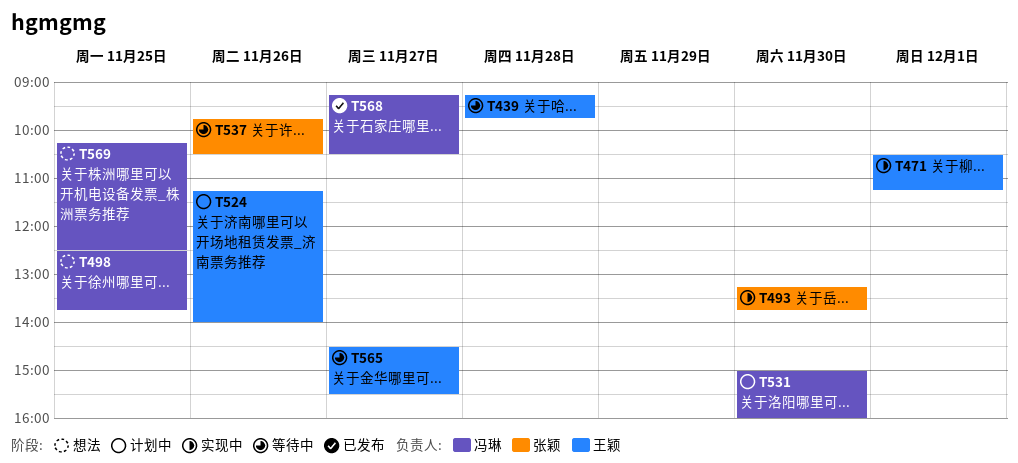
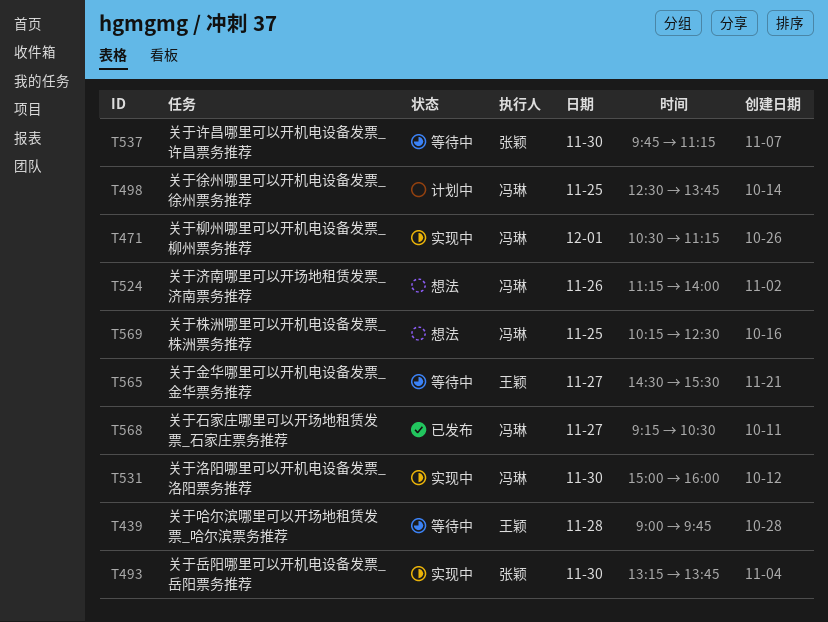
T439, begins: 09:15 -> 09:00
T471, owner: 王颖 -> 冯琳
T498, status: 想法 -> 计划中
T524, status: 计划中 -> 想法
T524, owner: 王颖 -> 冯琳
T531, status: 计划中 -> 实现中
T537, day: Nov 26 -> Nov 30
T537, ends: 10:30 -> 11:15

